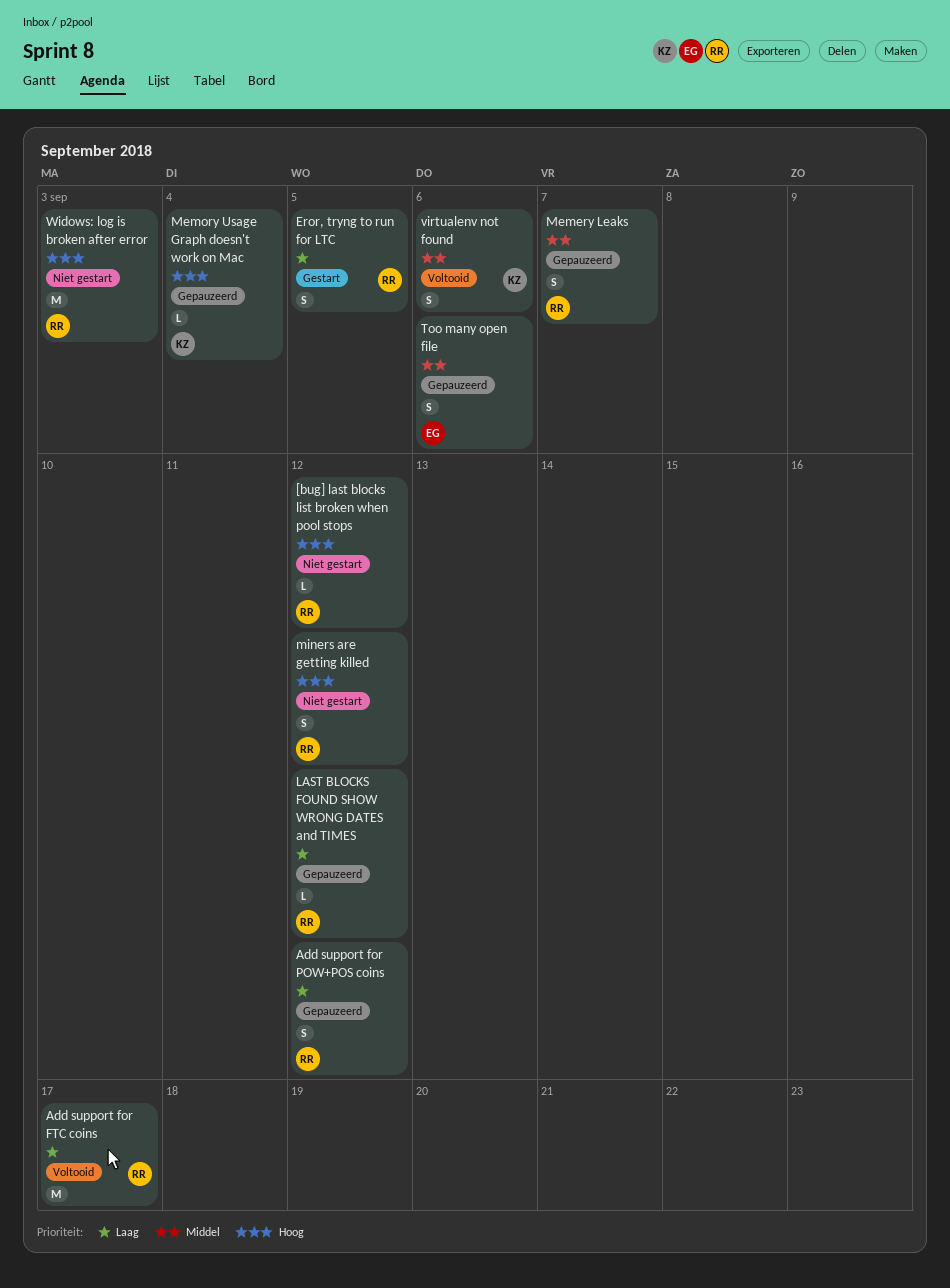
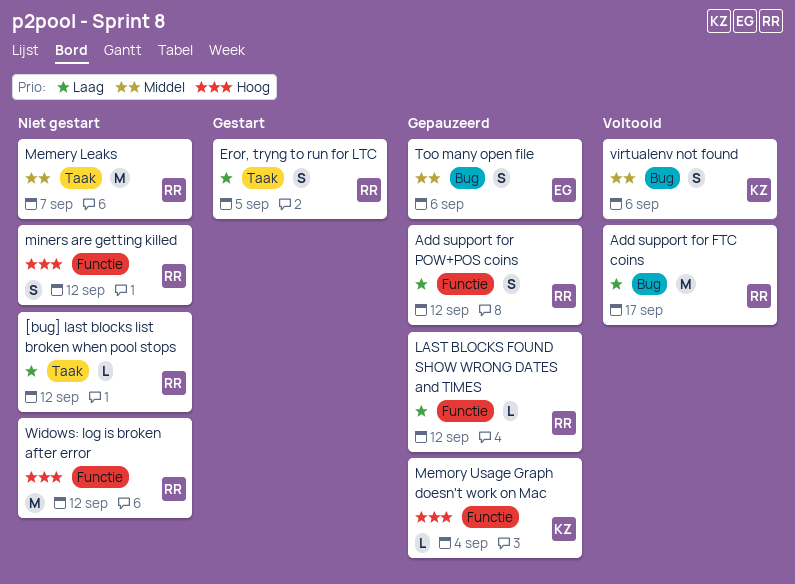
[bug] last blocks list broken when pool stops, priority: Hoog -> Laag
Memery Leaks, status: Gepauzeerd -> Niet gestart
Memery Leaks, estimate: S -> M
Widows: log is broken after error, due: Sep 3 -> Sep 12

